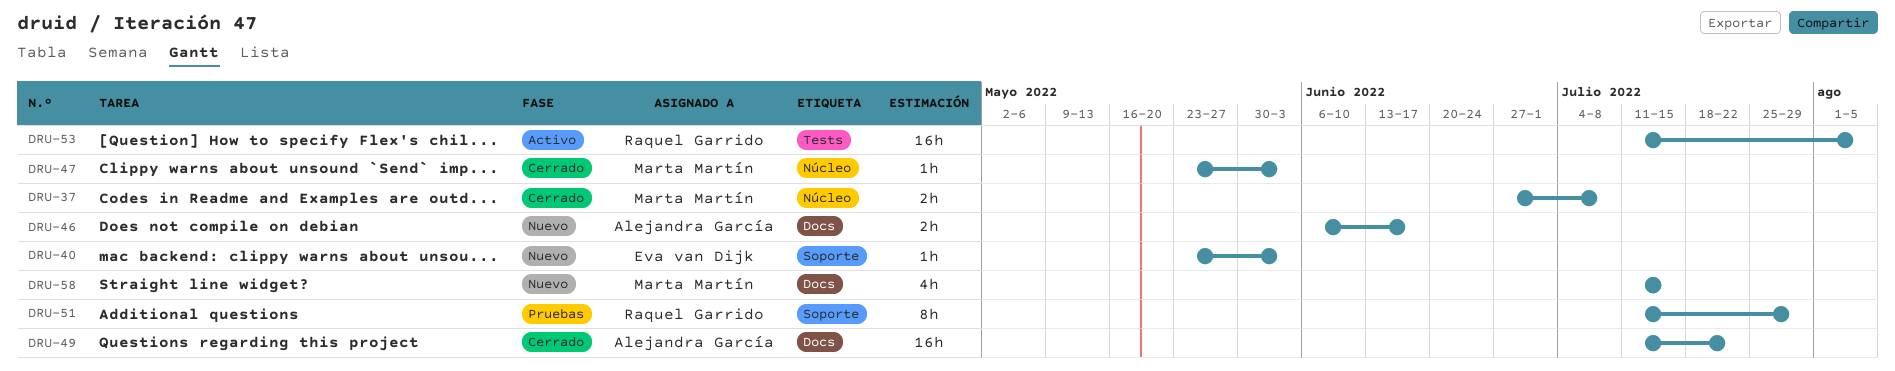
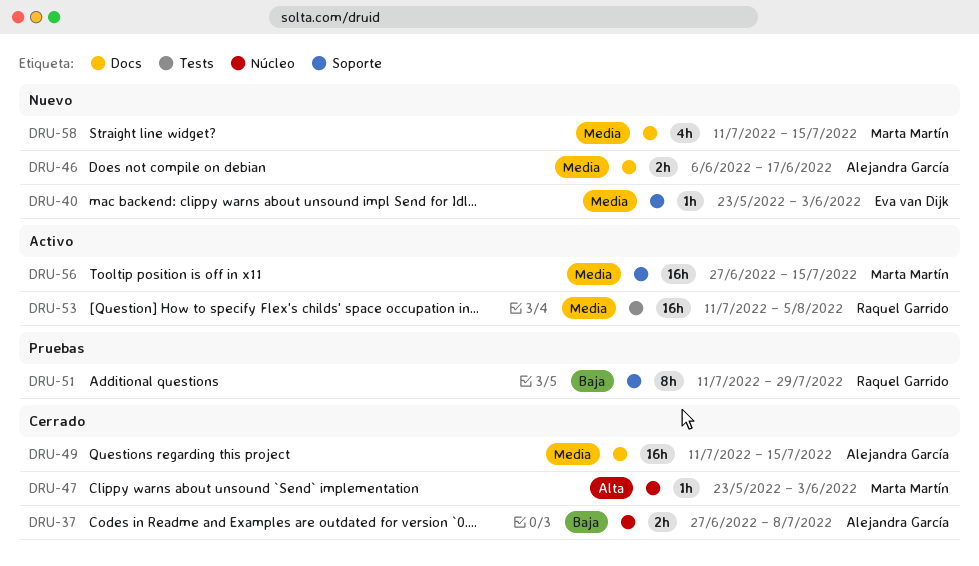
DRU-37, owner: Marta Martín -> Alejandra García
DRU-49, due: Jul 22 -> Jul 15
DRU-56: none -> present

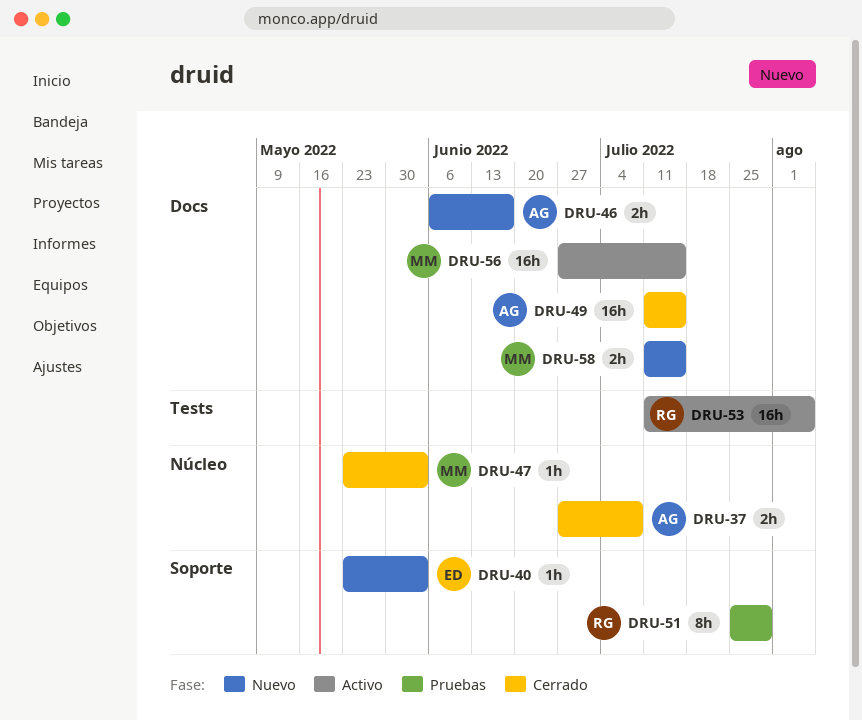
DRU-51, start: Jul 11 -> Jul 25
DRU-56, label: Soporte -> Docs
DRU-58, estimate: 4h -> 2h

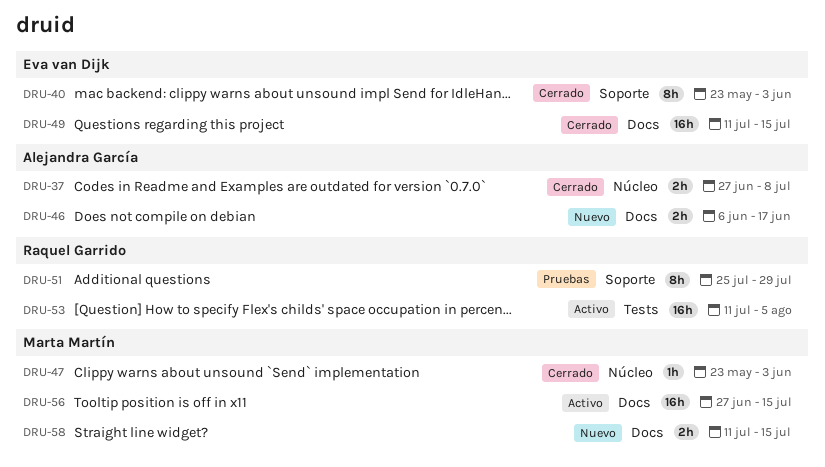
DRU-40, status: Nuevo -> Cerrado
DRU-40, estimate: 1h -> 8h
DRU-49, owner: Alejandra García -> Eva van Dijk

